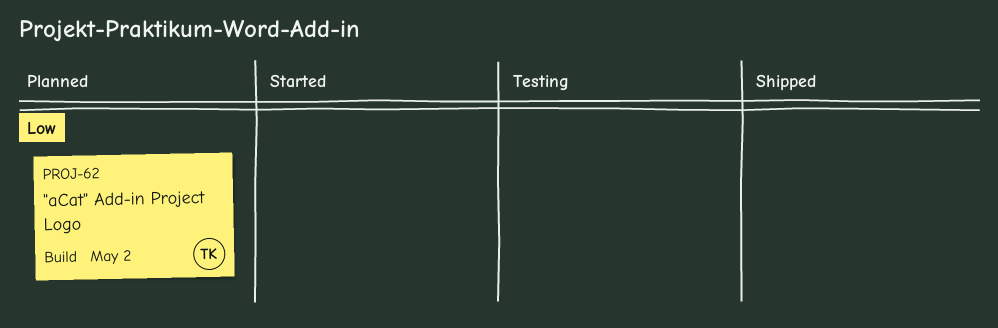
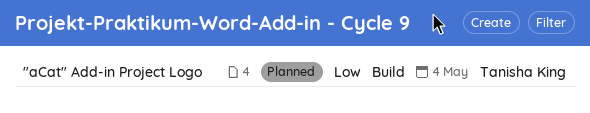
"aCat" Add-in Project Logo, due: May 2 -> May 4

